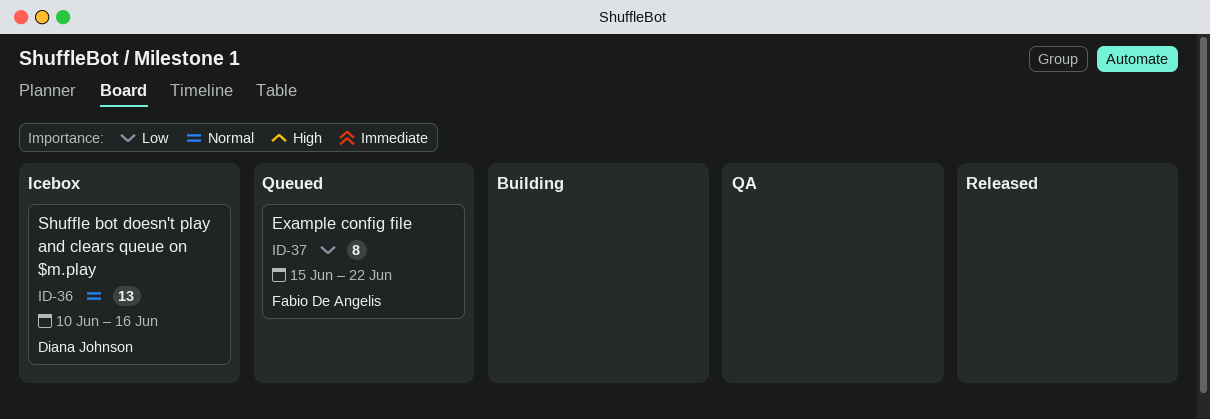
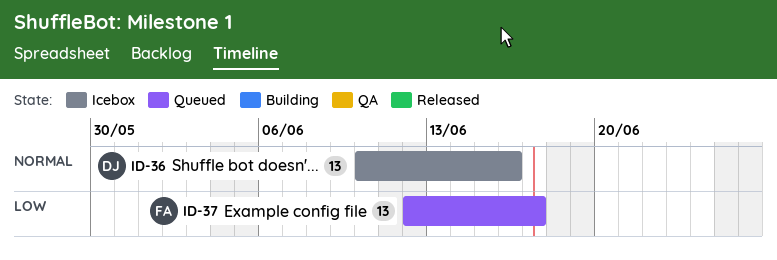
ID-37, estimate: 8 -> 13
ID-37, start: Jun 15 -> Jun 12
ID-37, due: Jun 22 -> Jun 17

